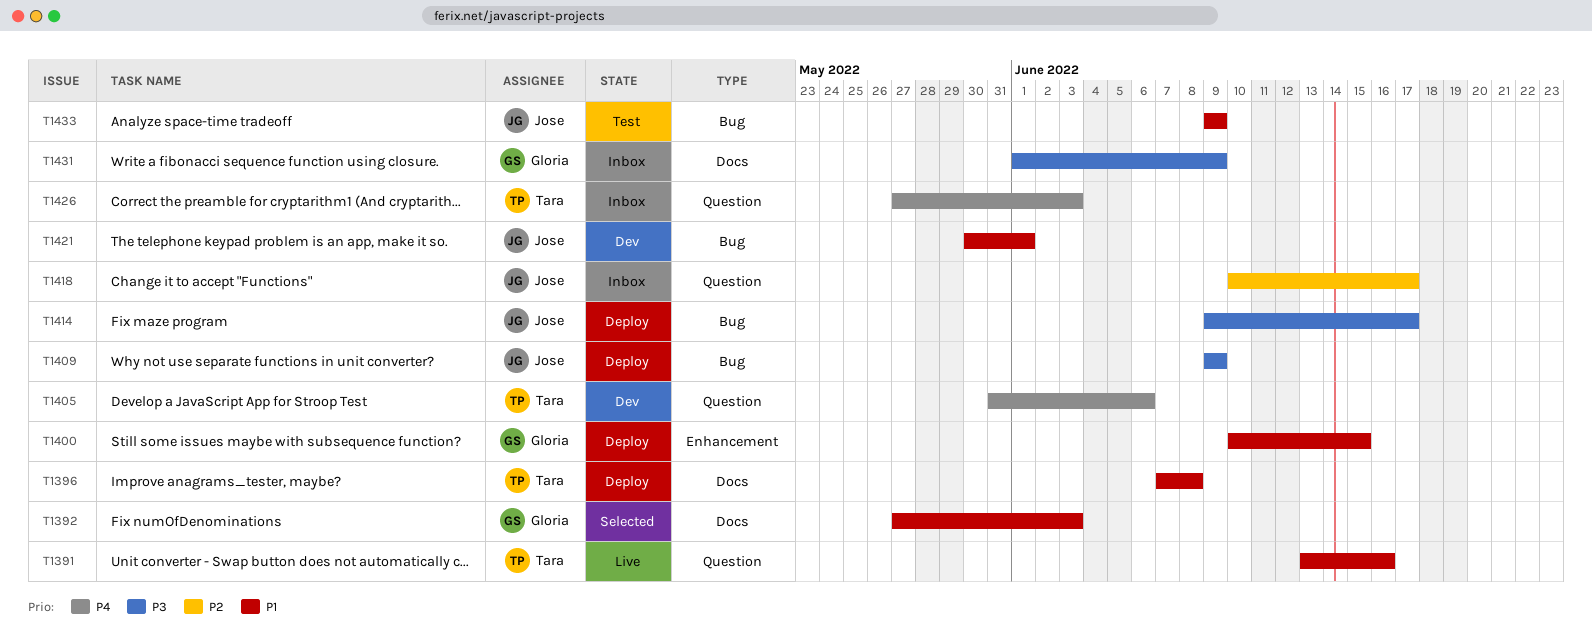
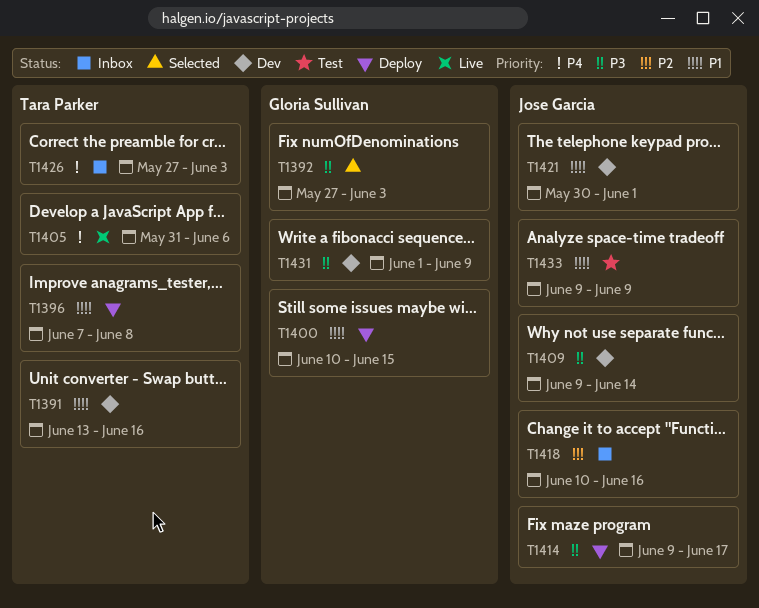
T1391, status: Live -> Dev
T1392, priority: P1 -> P3
T1405, status: Dev -> Live
T1409, status: Deploy -> Dev
T1409, due: Jun 9 -> Jun 14
T1418, due: Jun 17 -> Jun 16
T1431, status: Inbox -> Dev

